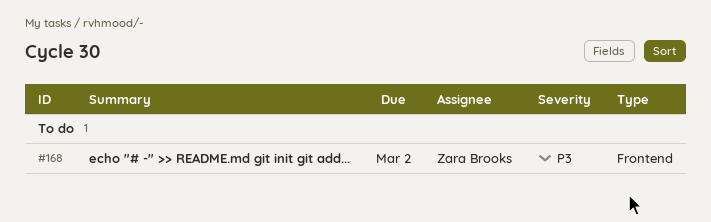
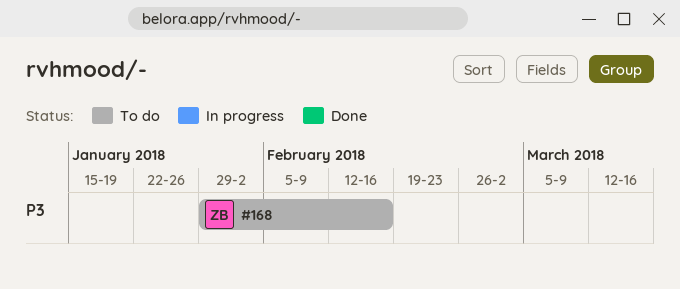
#168, due: Mar 2 -> Feb 16

